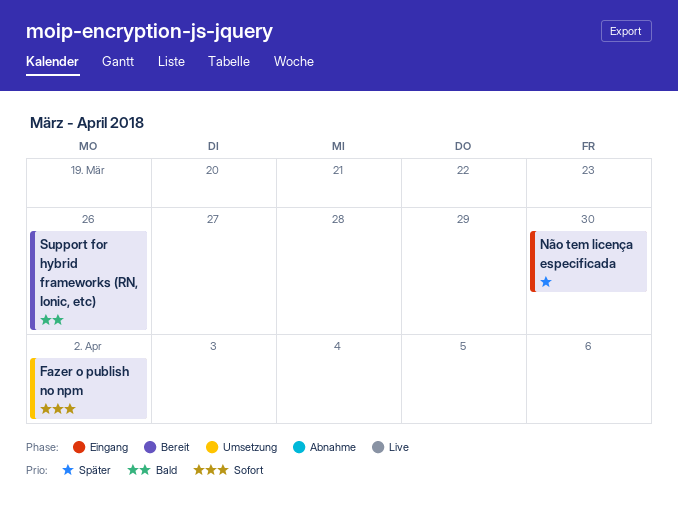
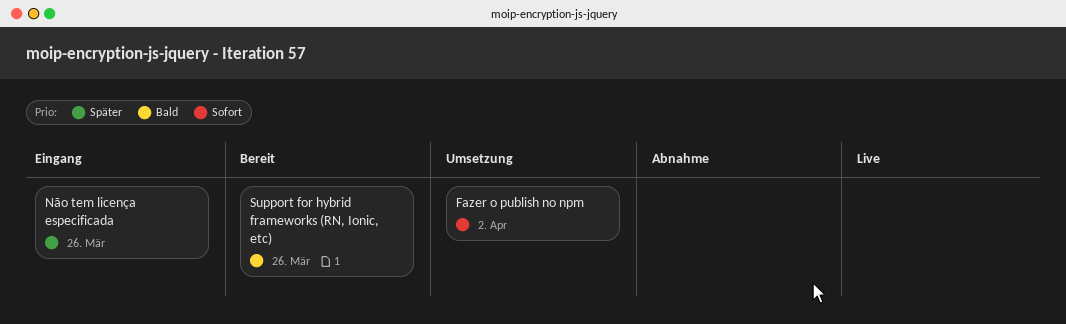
Não tem licença especificada, due: Mar 30 -> Mar 26

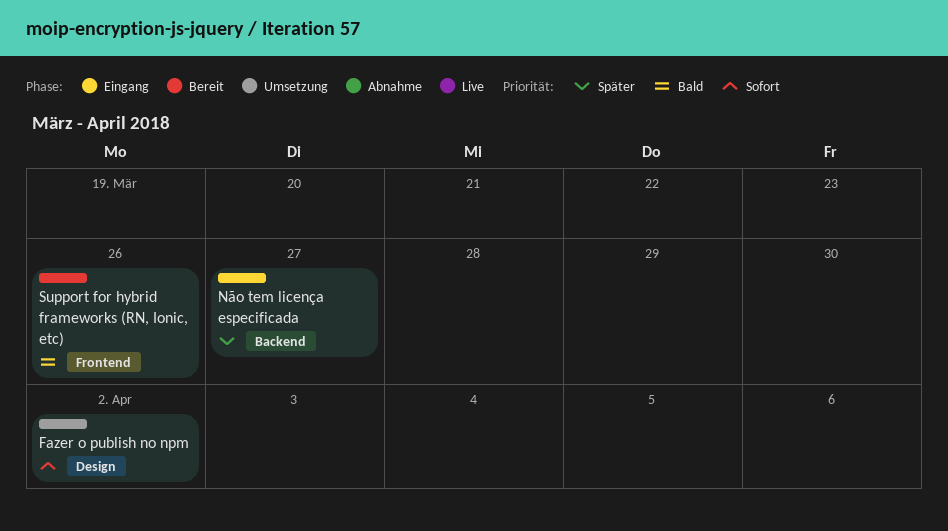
Não tem licença especificada, due: Mar 26 -> Mar 27

